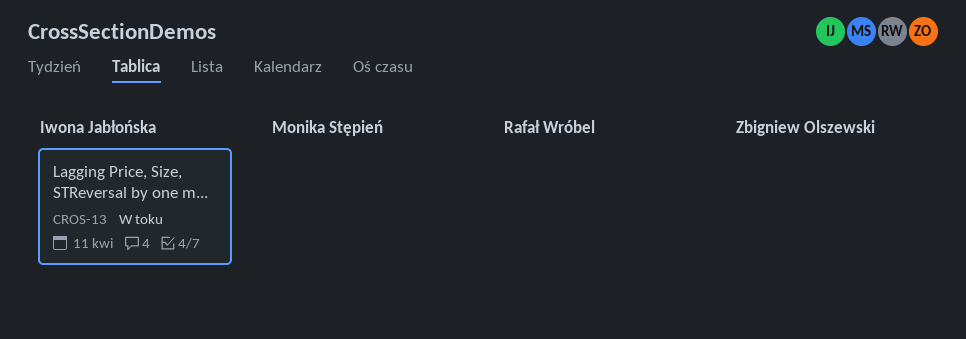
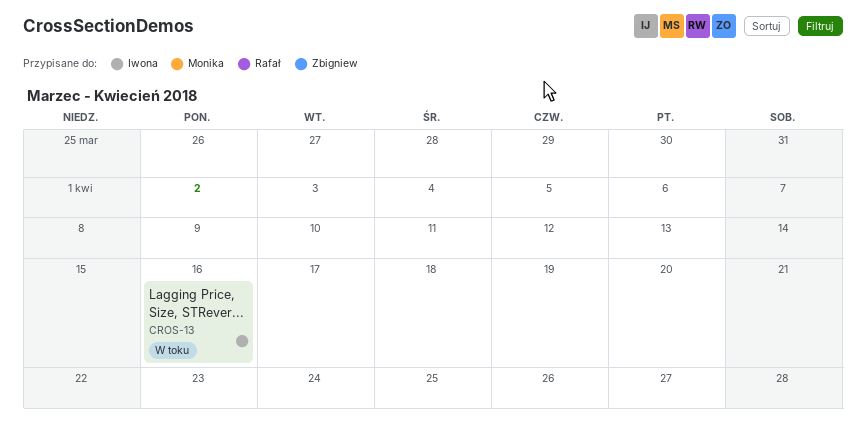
CROS-13, due: Apr 11 -> Apr 16

